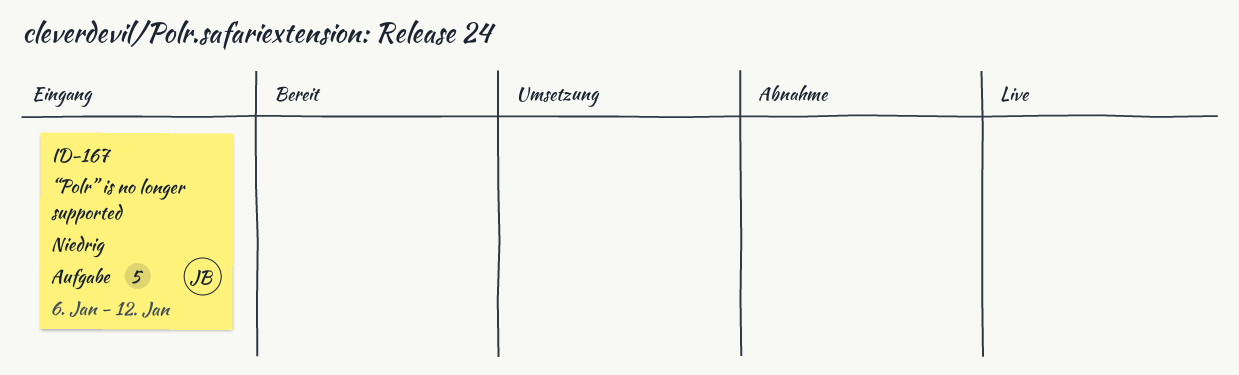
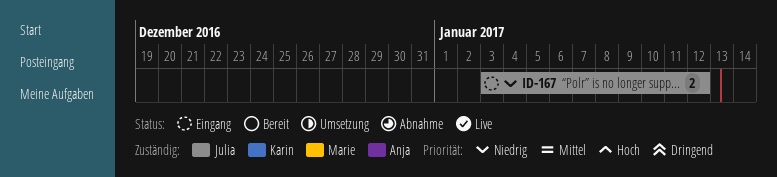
ID-167, estimate: 5 -> 2
ID-167, start: Jan 6 -> Jan 3

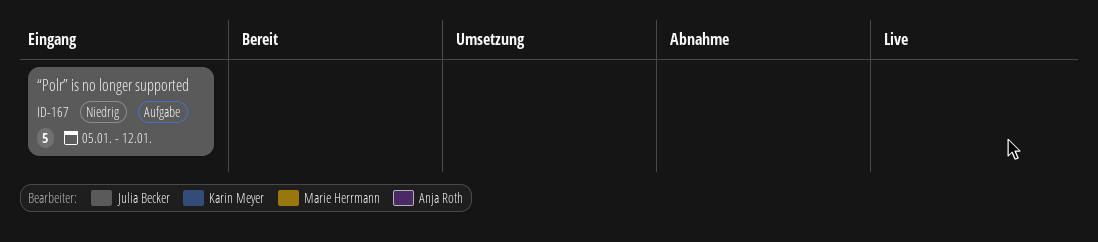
ID-167, estimate: 2 -> 5
ID-167, start: Jan 3 -> Jan 5

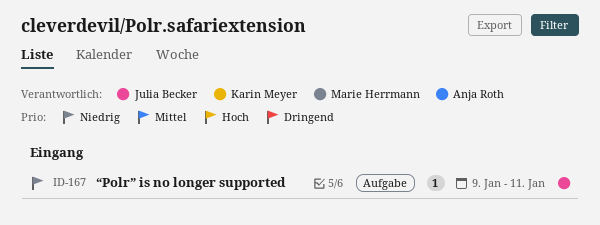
ID-167, estimate: 5 -> 1
ID-167, start: Jan 5 -> Jan 9
ID-167, due: Jan 12 -> Jan 11

